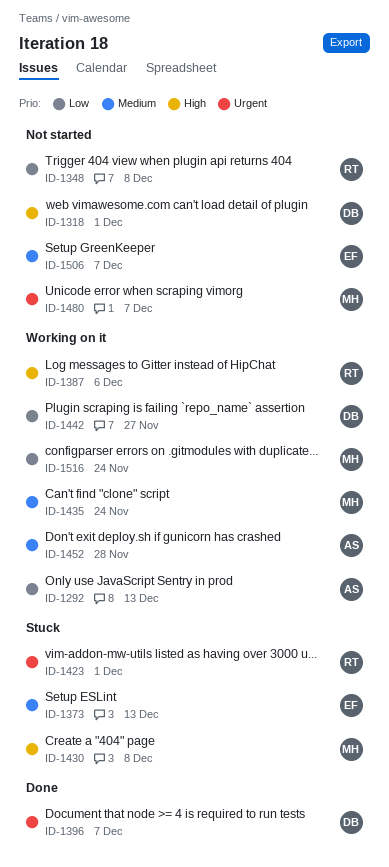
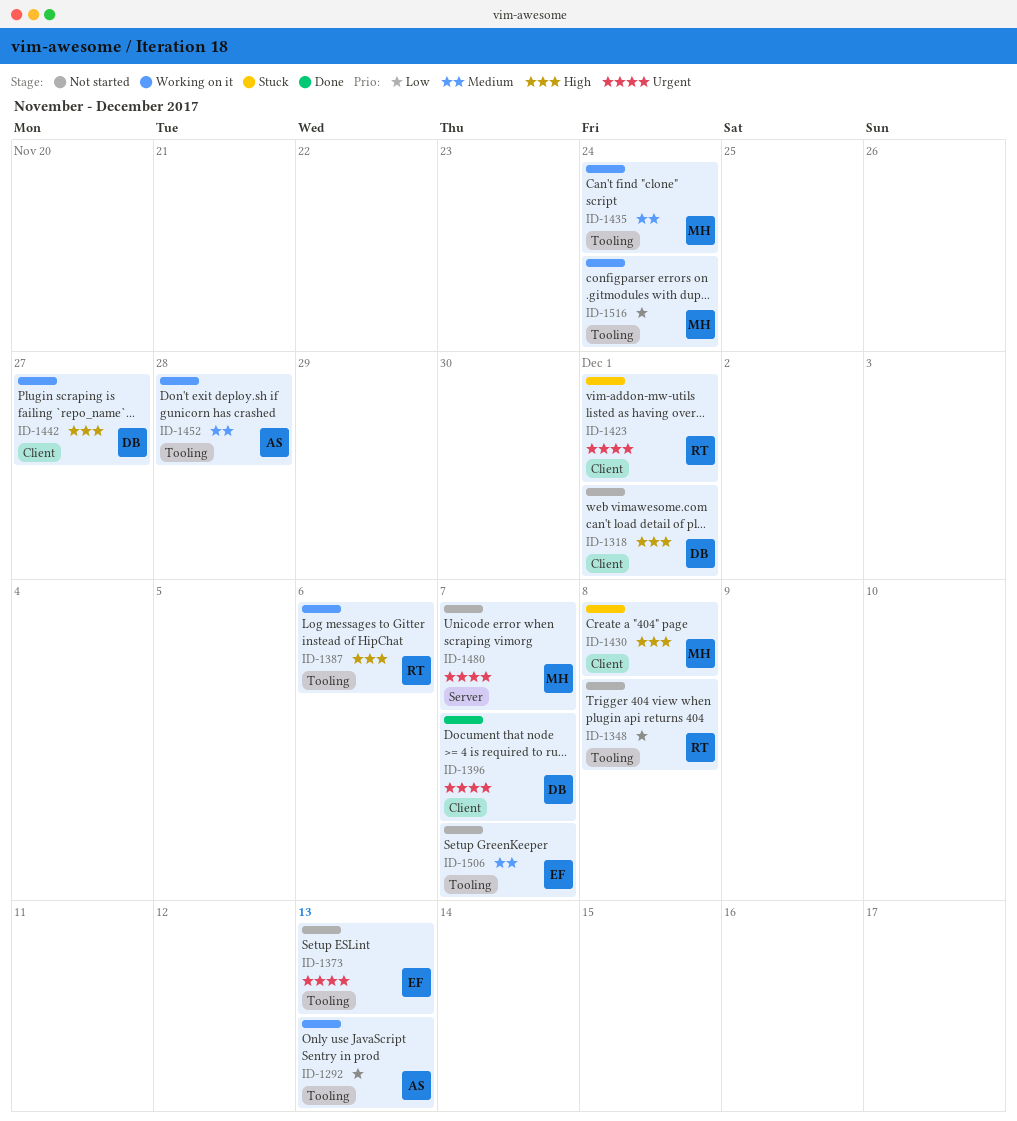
ID-1373, status: Stuck -> Not started
ID-1373, priority: Medium -> Urgent
ID-1442, priority: Low -> High

